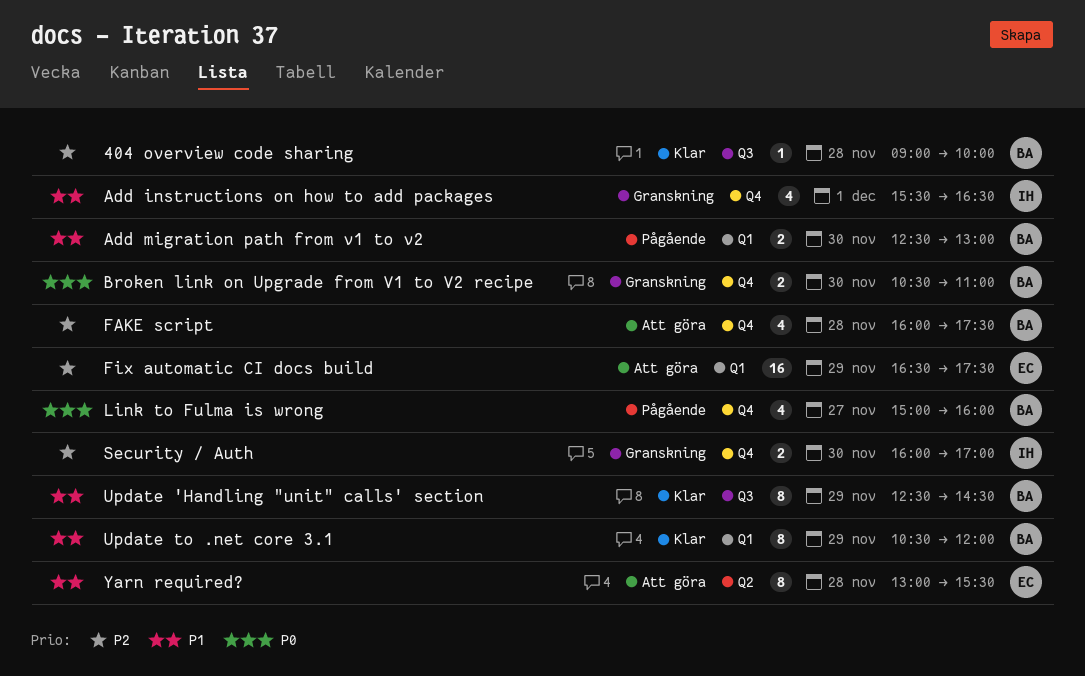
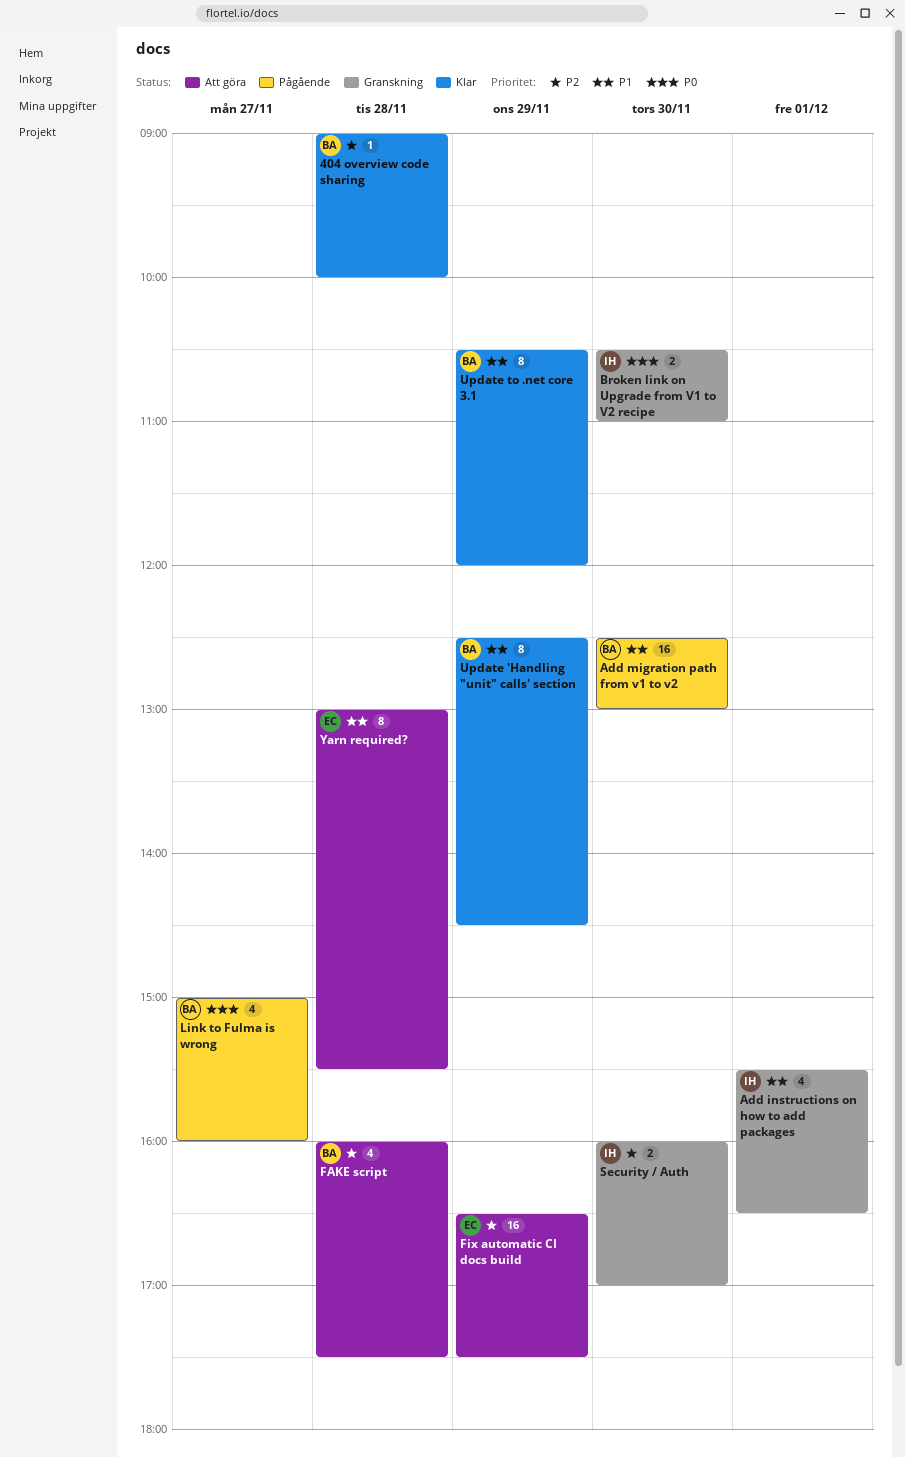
Add migration path from v1 to v2, estimate: 2 -> 16
Broken link on Upgrade from V1 to V2 recipe, owner: BA -> IH

